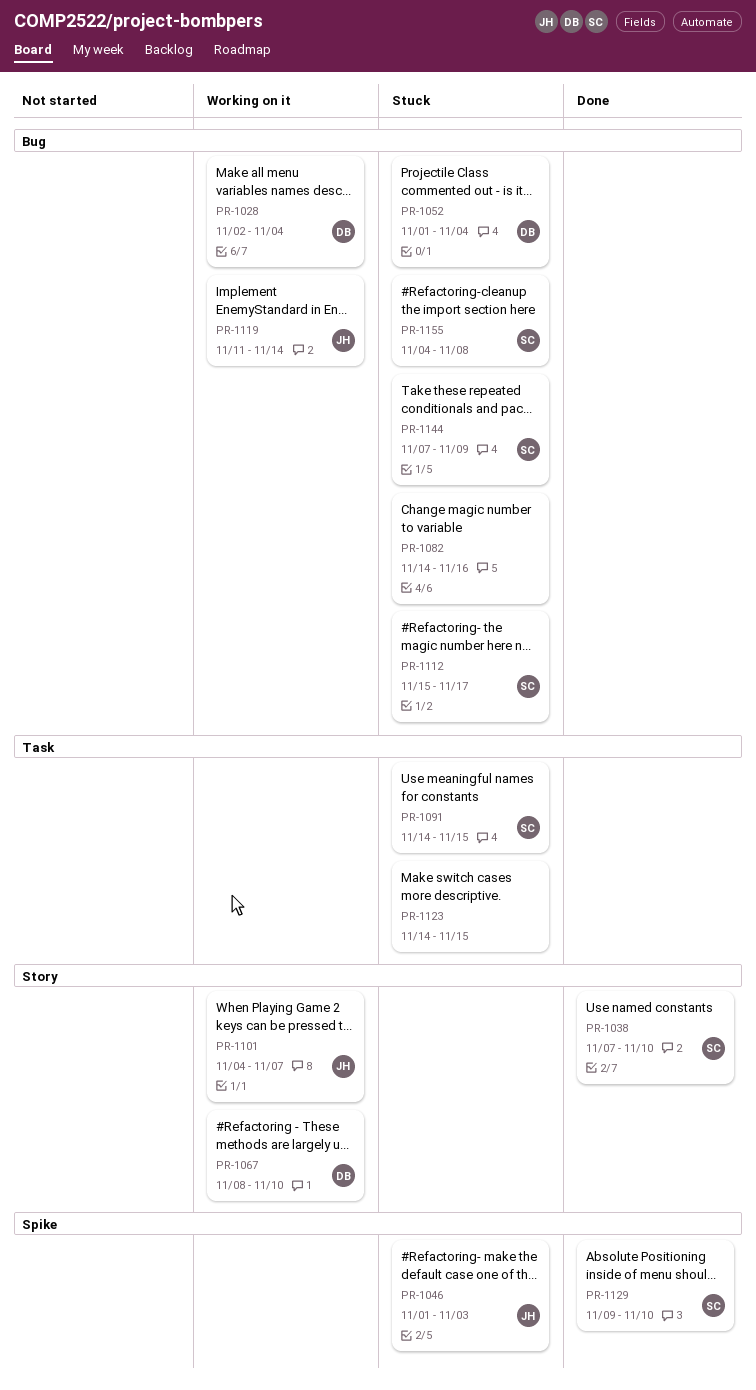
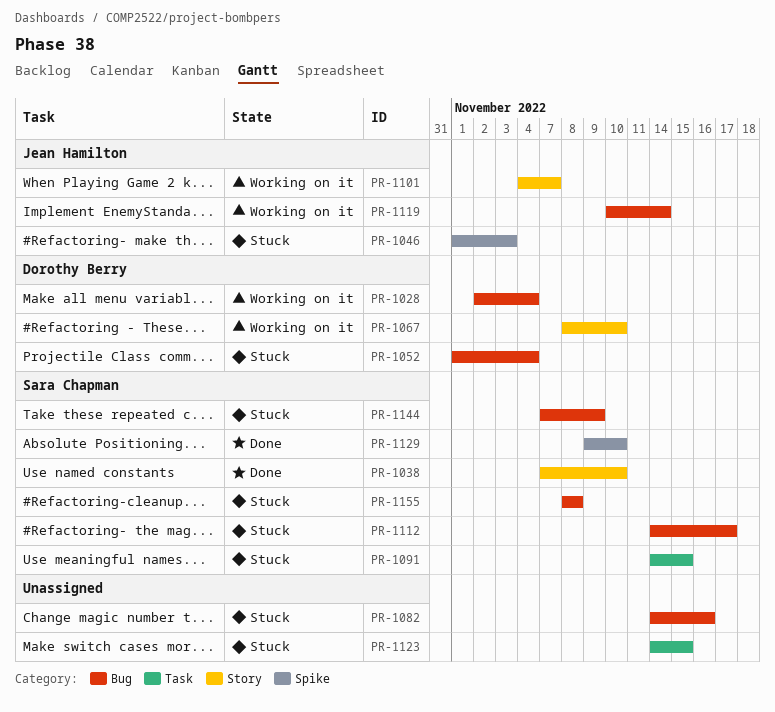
PR-1112, start: Nov 15 -> Nov 14
PR-1119, start: Nov 11 -> Nov 10
PR-1155, start: Nov 4 -> Nov 8

